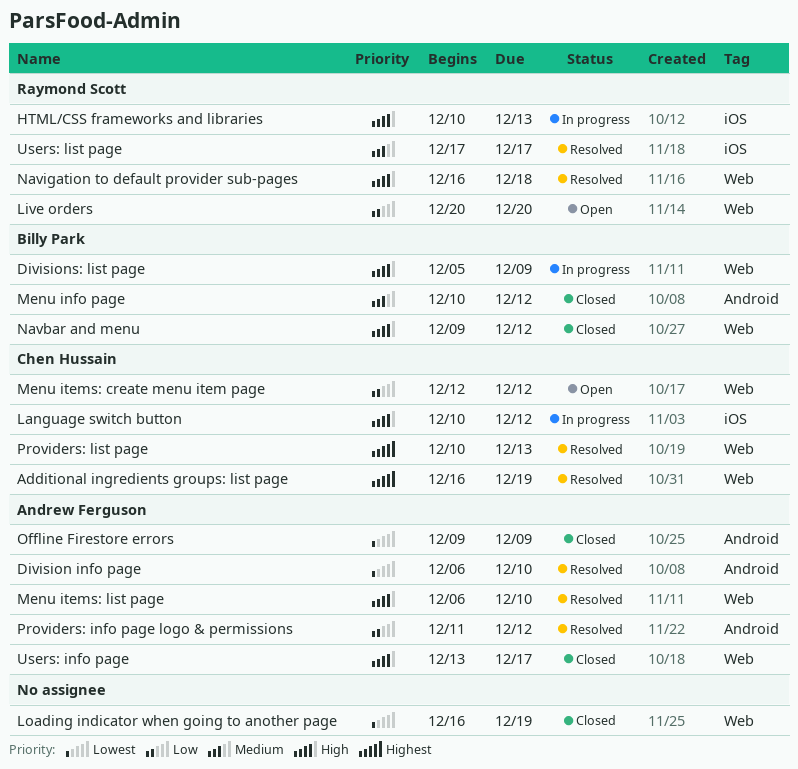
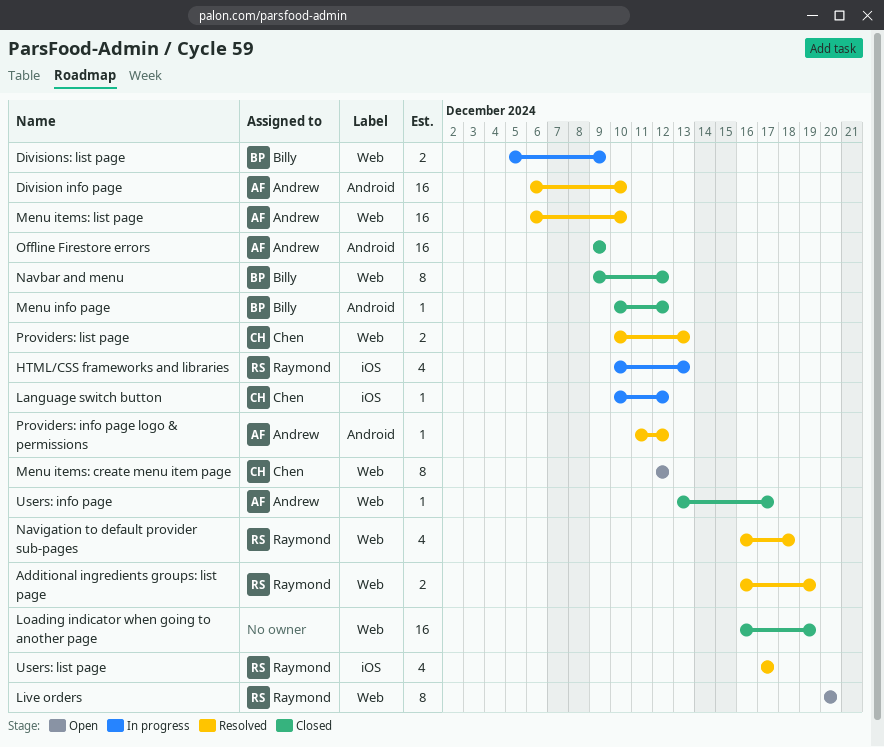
Additional ingredients groups: list page, owner: Chen Hussain -> Raymond Scott

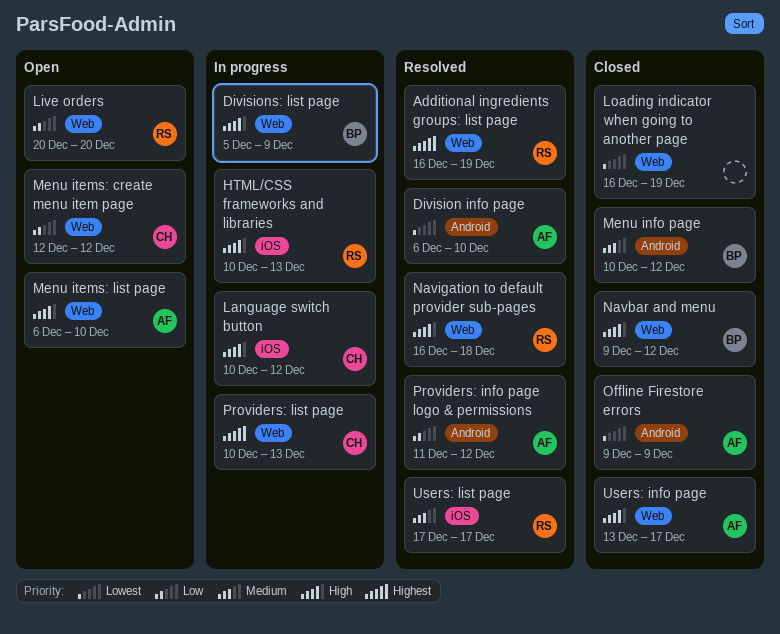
Menu items: list page, status: Resolved -> Open
Providers: list page, status: Resolved -> In progress

